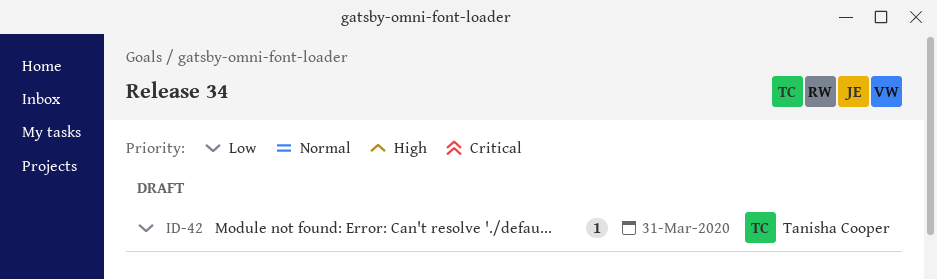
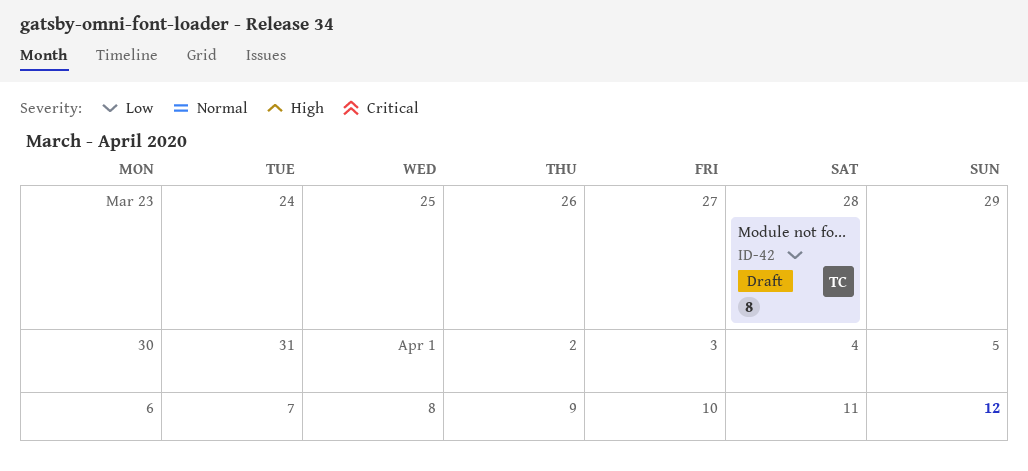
ID-42, estimate: 1 -> 8
ID-42, due: Mar 31 -> Mar 28

